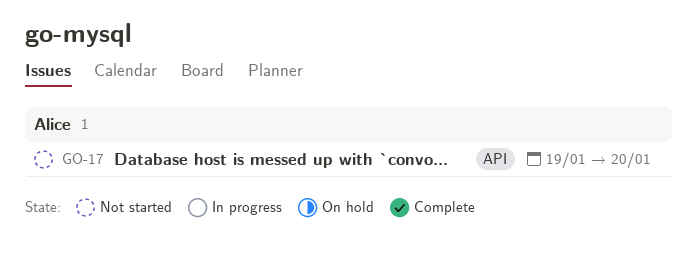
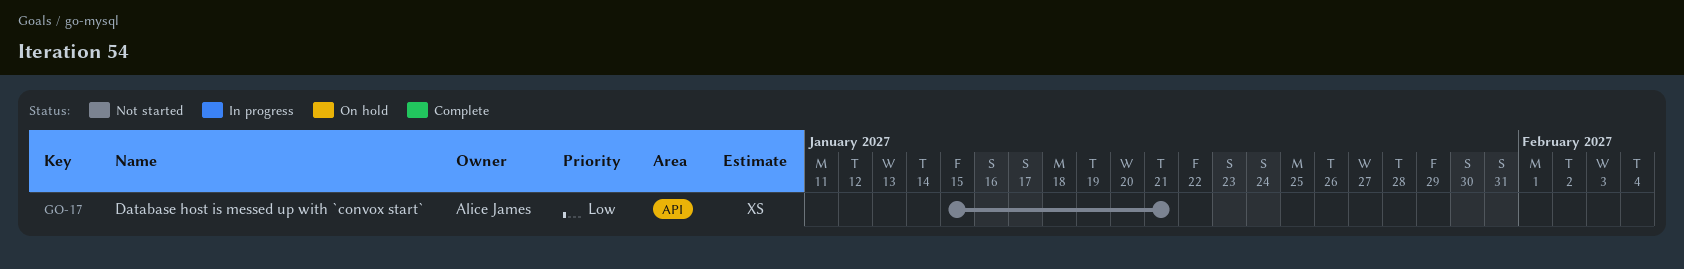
GO-17, start: Jan 19 -> Jan 15
GO-17, due: Jan 20 -> Jan 21

